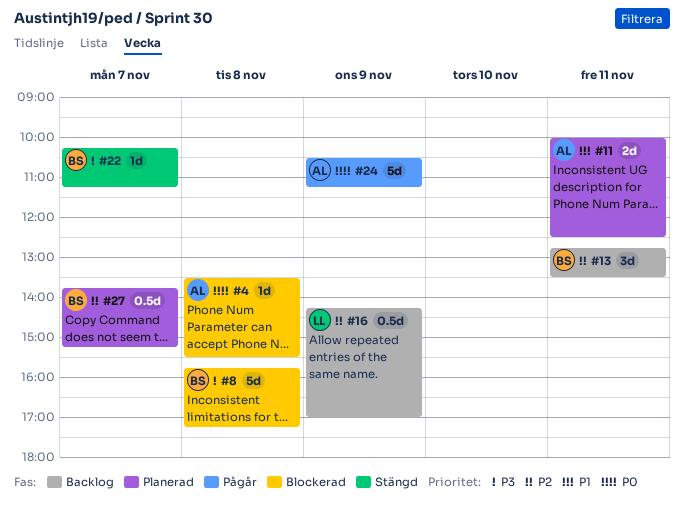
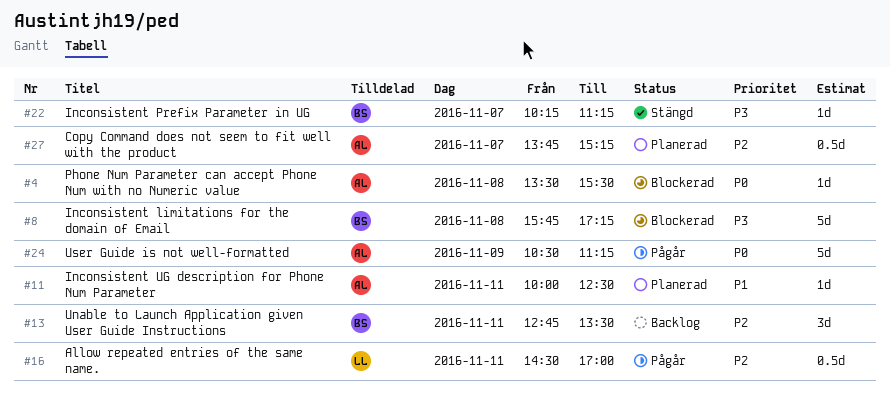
#11, estimate: 2d -> 1d
#16, status: Backlog -> Pågår
#16, day: Nov 9 -> Nov 11
#16, begins: 14:15 -> 14:30
#27, owner: BS -> AL

